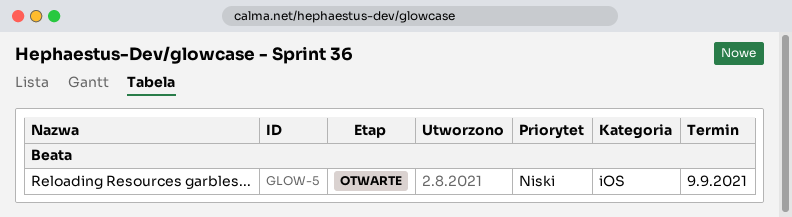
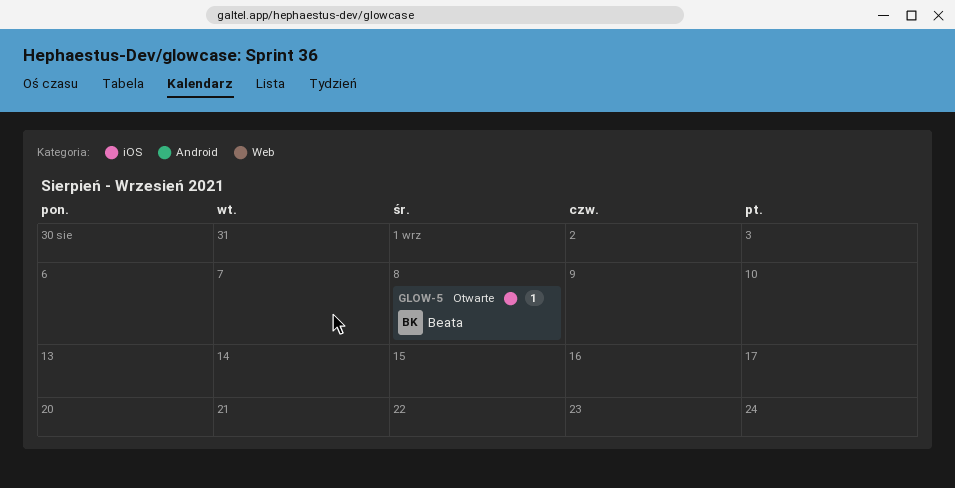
GLOW-5, due: Sep 9 -> Sep 8

